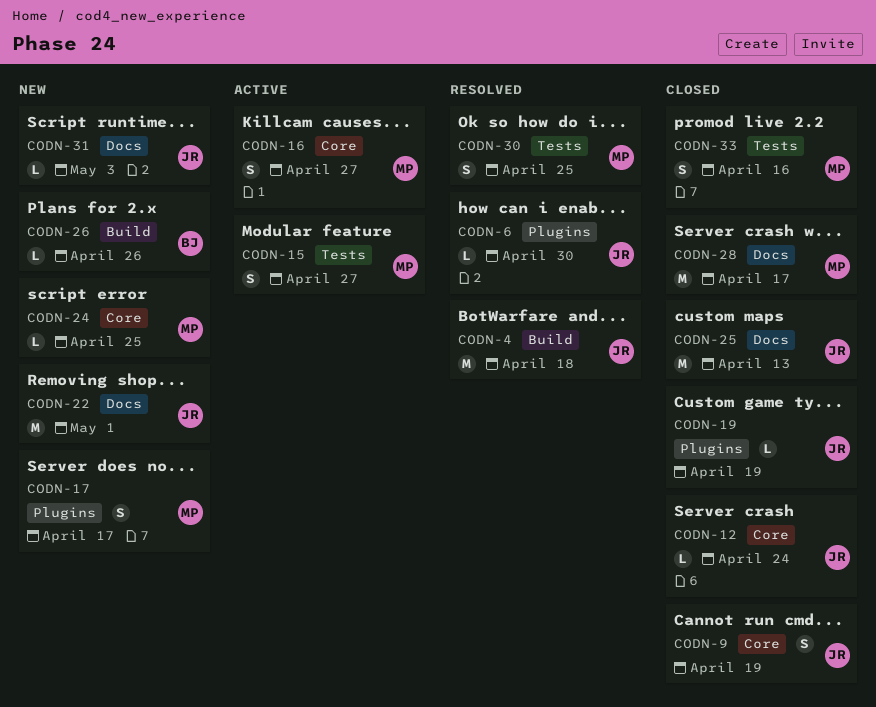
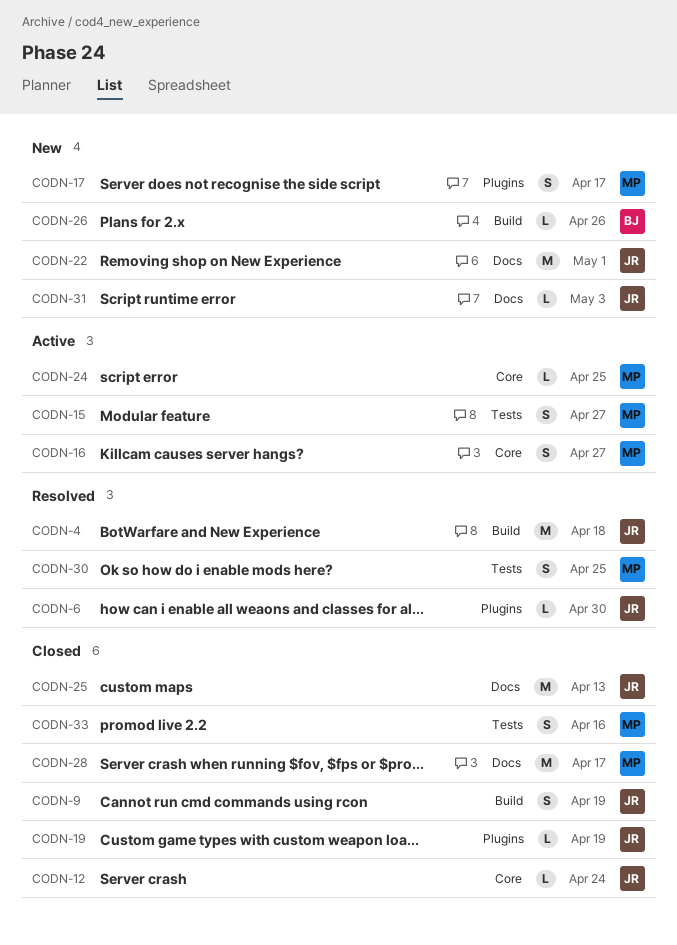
CODN-9, label: Core -> Build
CODN-24, status: New -> Active

